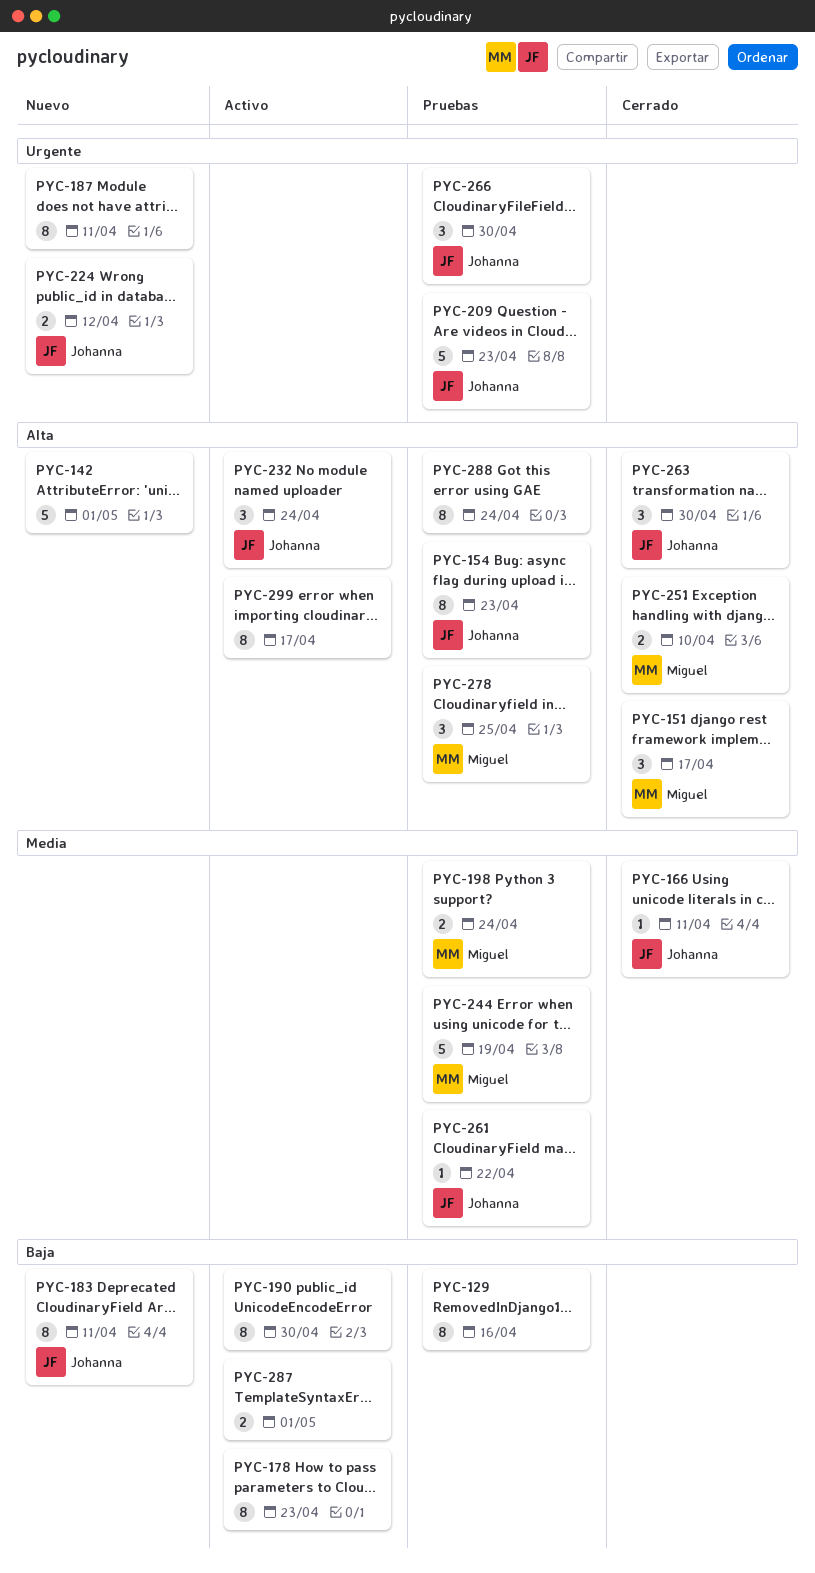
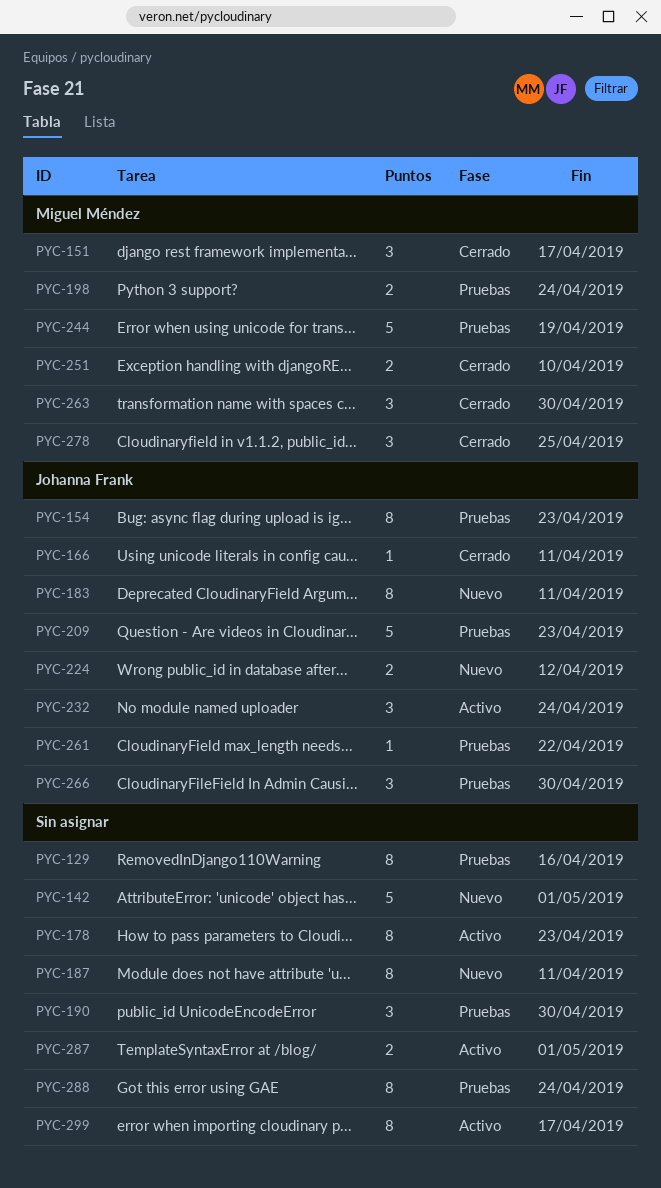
PYC-190, status: Activo -> Pruebas
PYC-190, estimate: 8 -> 3
PYC-263, owner: Johanna Frank -> Miguel Méndez
PYC-278, status: Pruebas -> Cerrado

